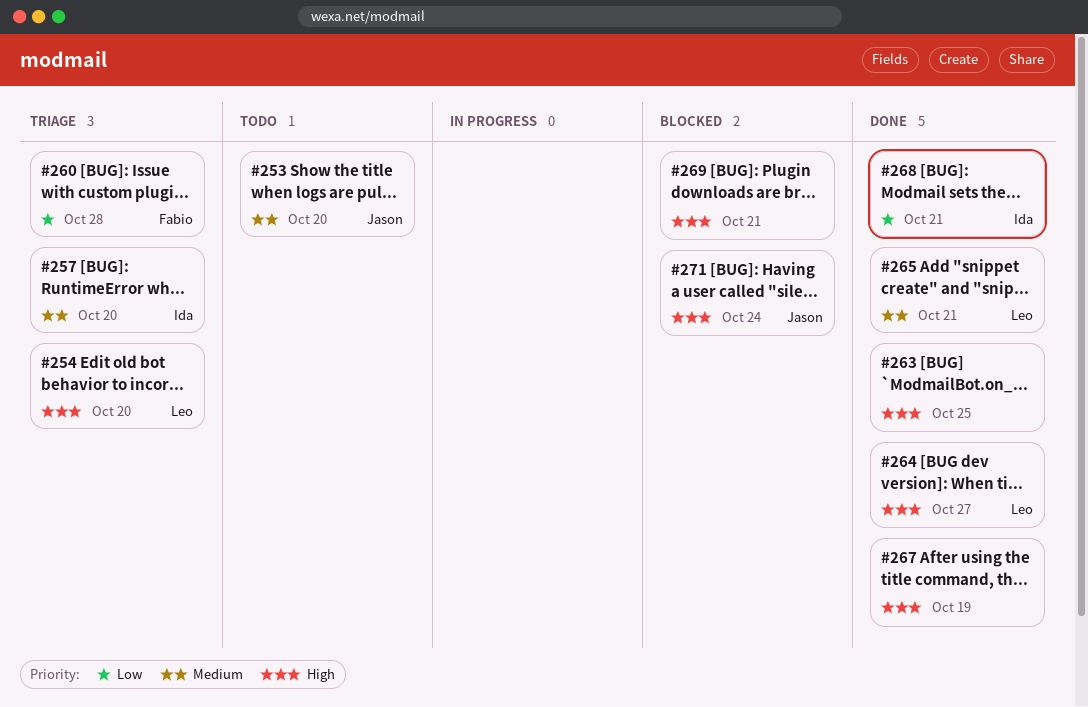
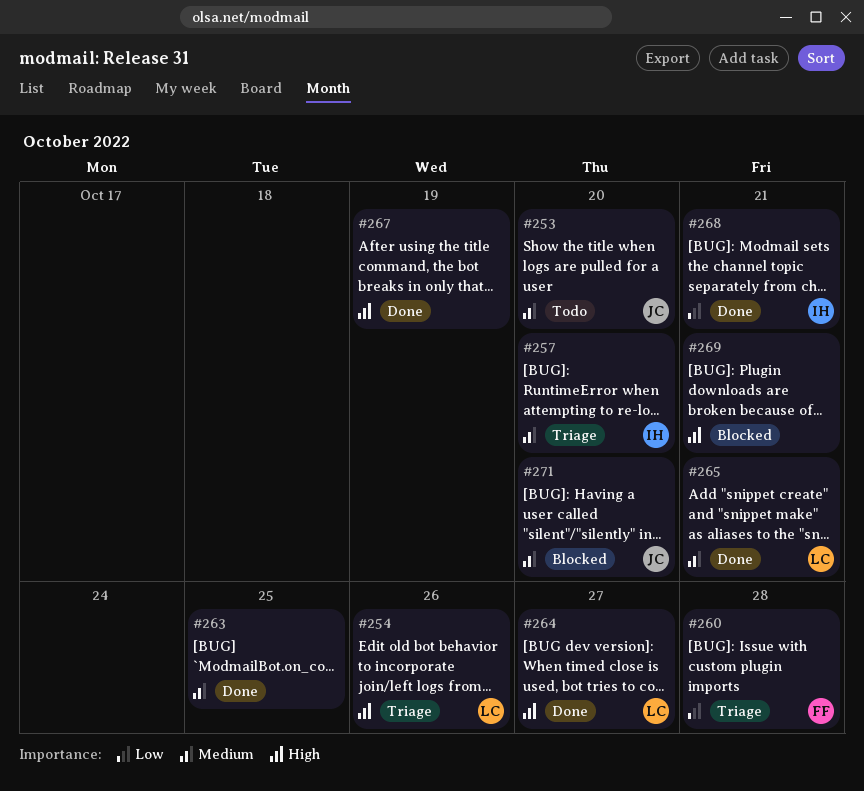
#254, due: Oct 20 -> Oct 26
#263, priority: High -> Medium
#271, priority: High -> Medium
#271, due: Oct 24 -> Oct 20

